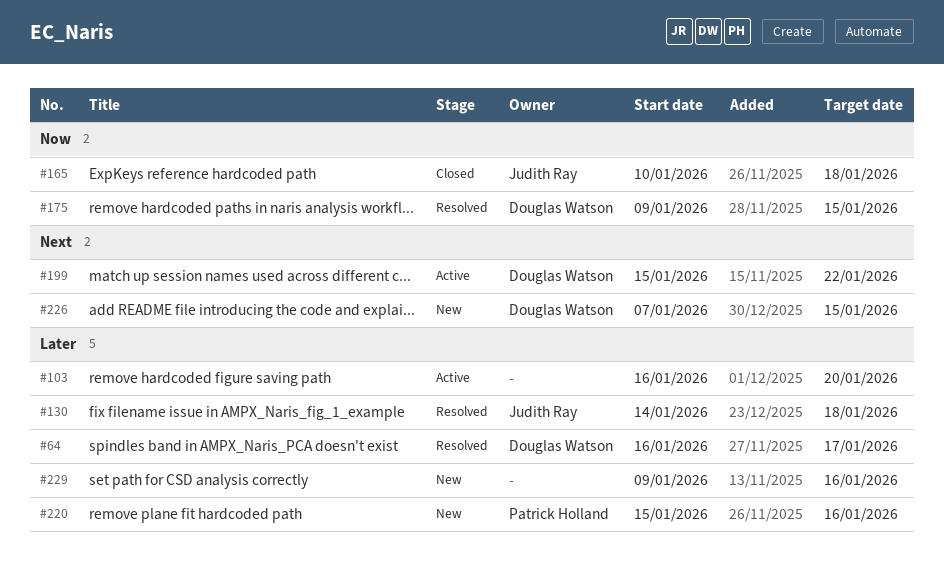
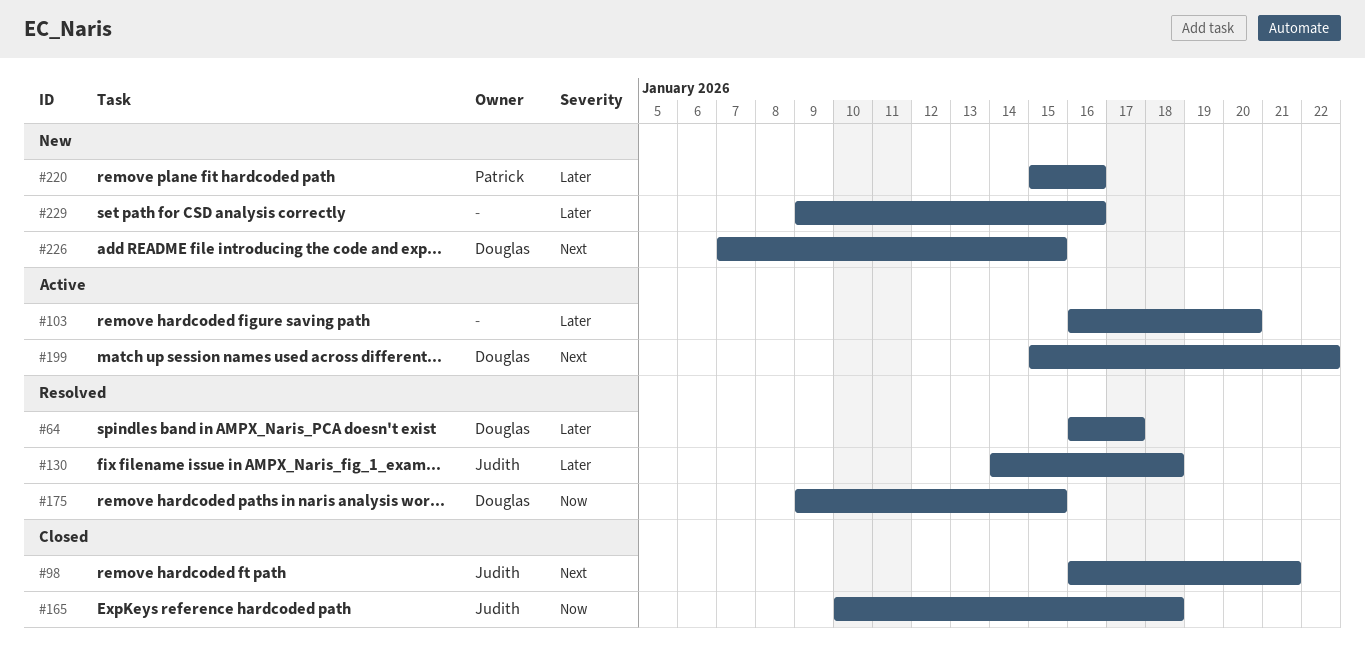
#98: none -> present

